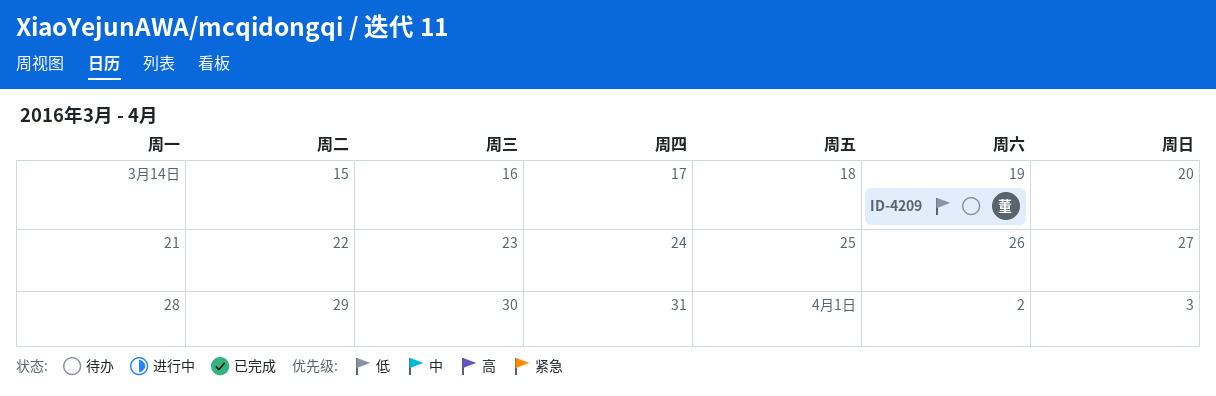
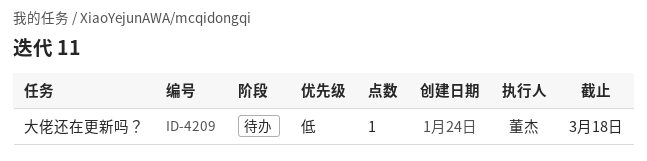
ID-4209, due: Mar 19 -> Mar 18

